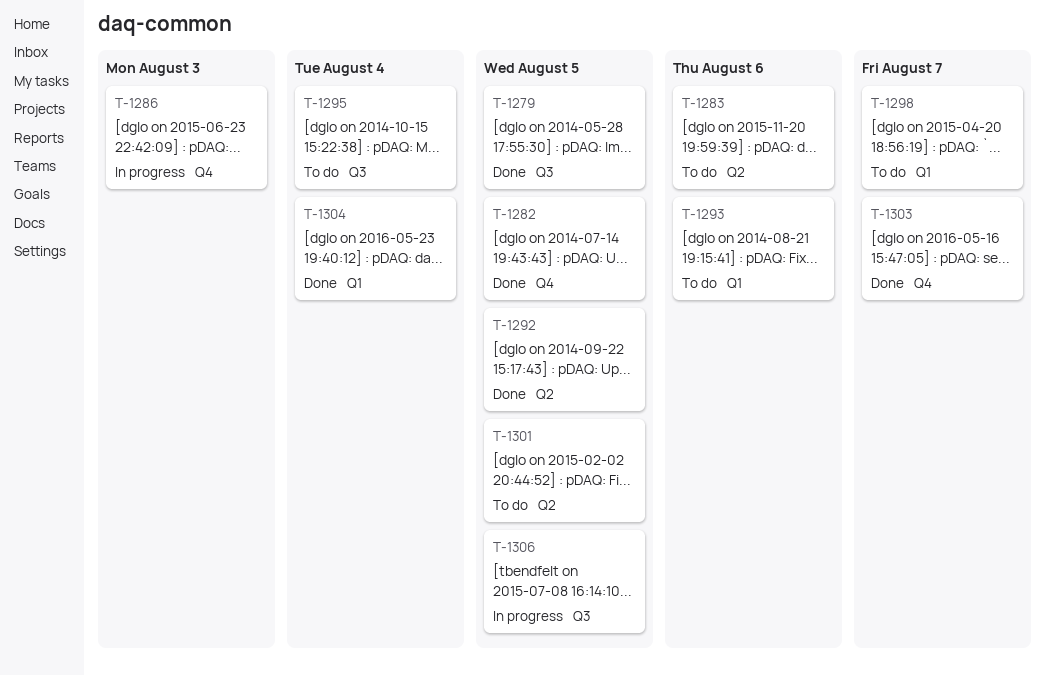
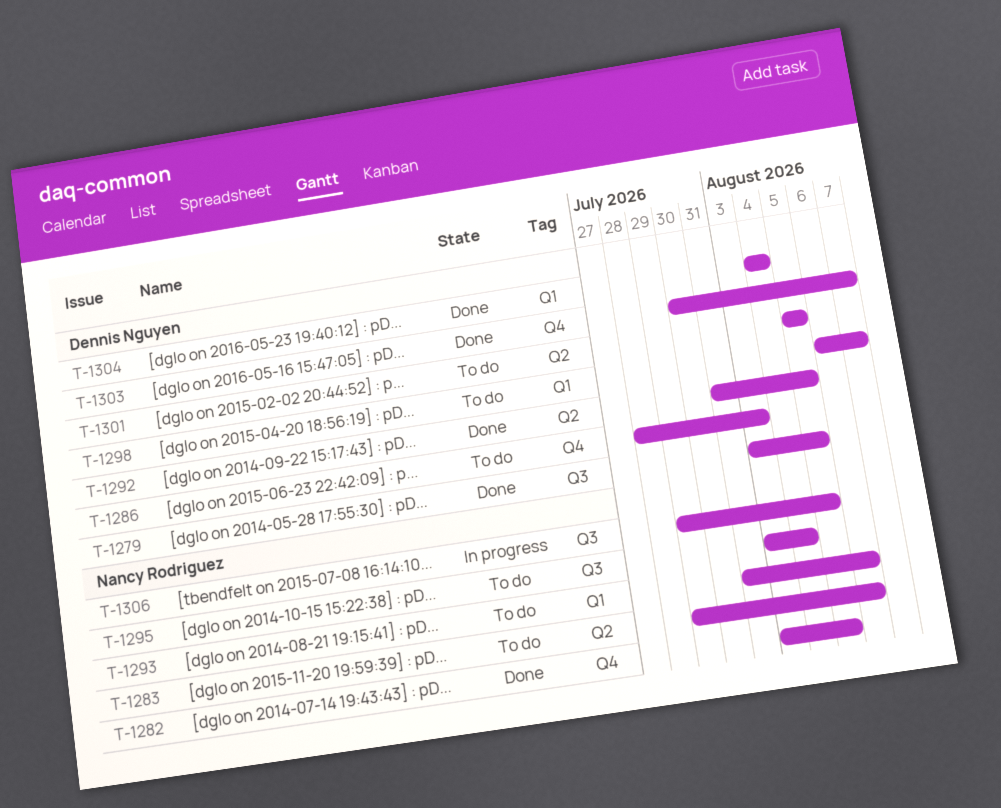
T-1286, status: In progress -> To do

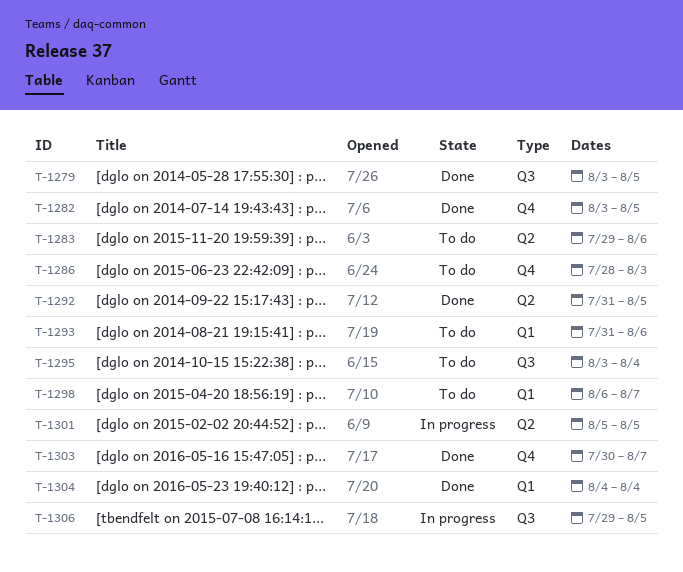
T-1301, status: To do -> In progress

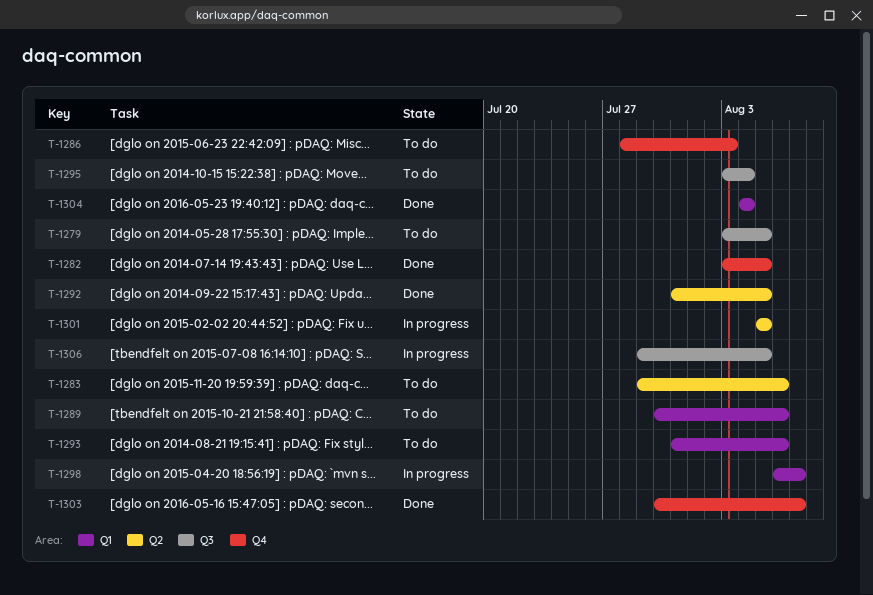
T-1279, status: Done -> To do
T-1289: none -> present
T-1298, status: To do -> In progress

